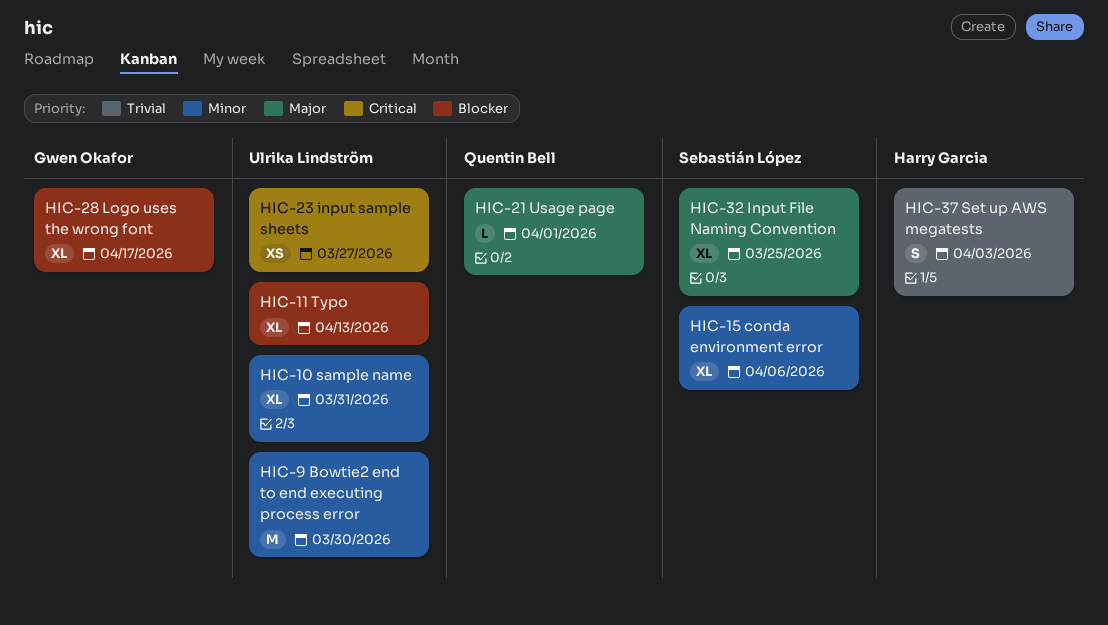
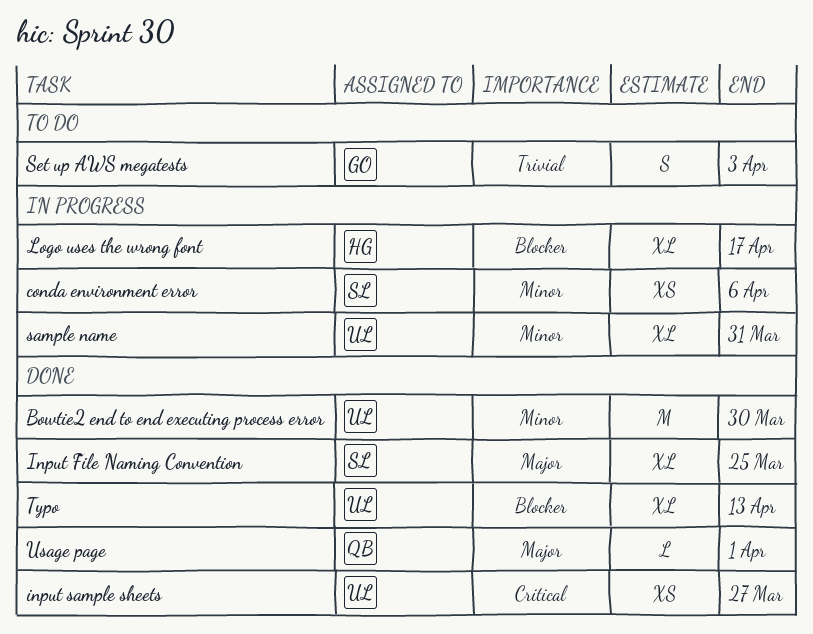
conda environment error, estimate: XL -> XS
Logo uses the wrong font, owner: Gwen Okafor -> Harry Garcia
Set up AWS megatests, owner: Harry Garcia -> Gwen Okafor

